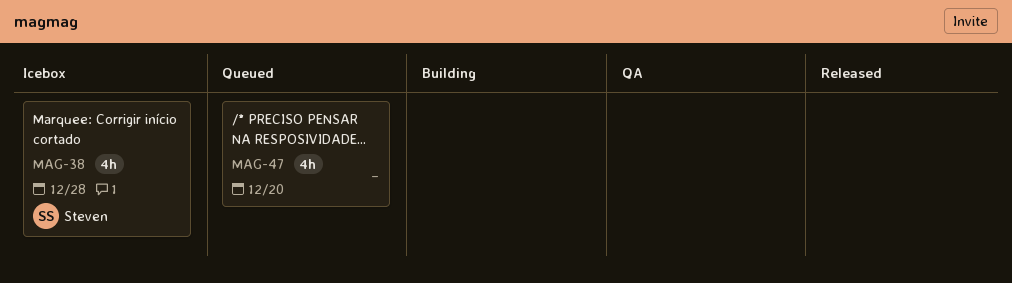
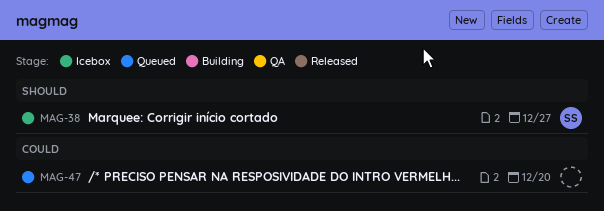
MAG-38, due: Dec 28 -> Dec 27

